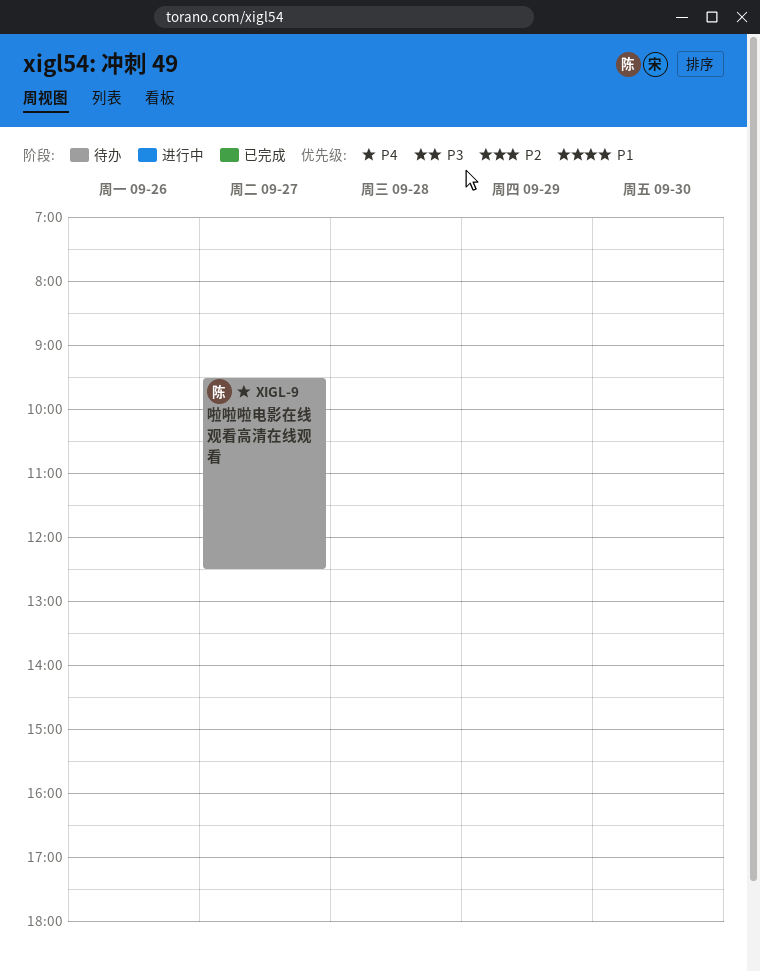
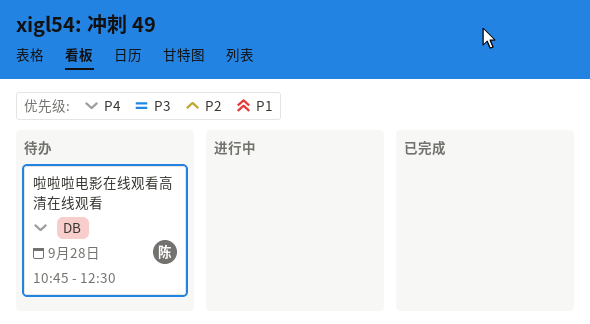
啦啦啦电影在线观看高清在线观看, day: Sep 27 -> Sep 28
啦啦啦电影在线观看高清在线观看, begins: 09:30 -> 10:45

